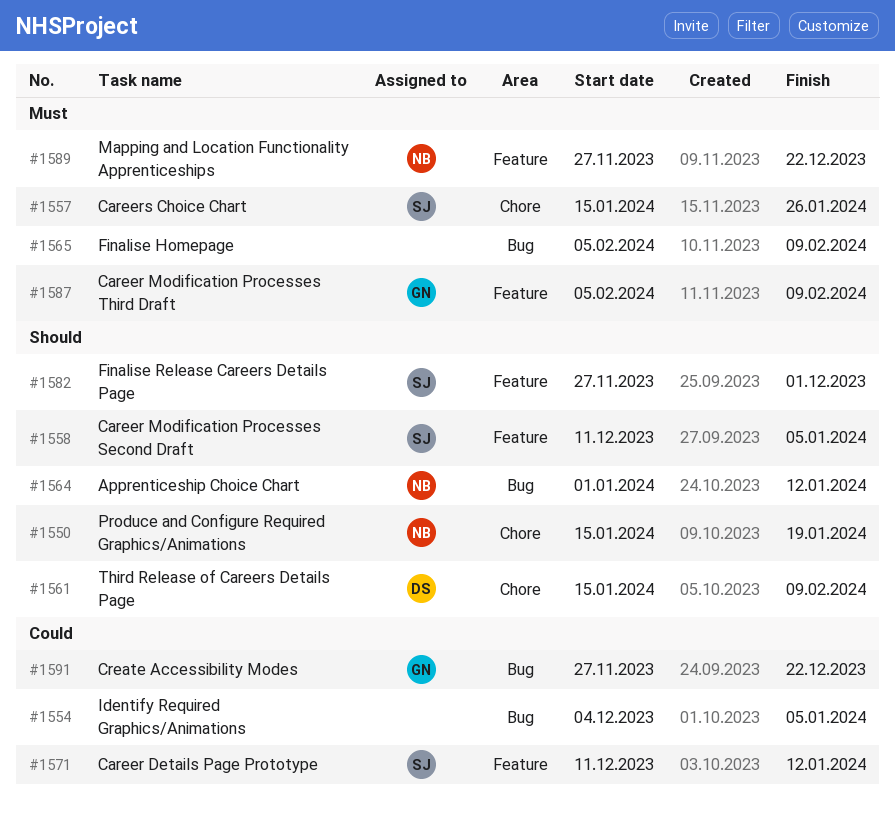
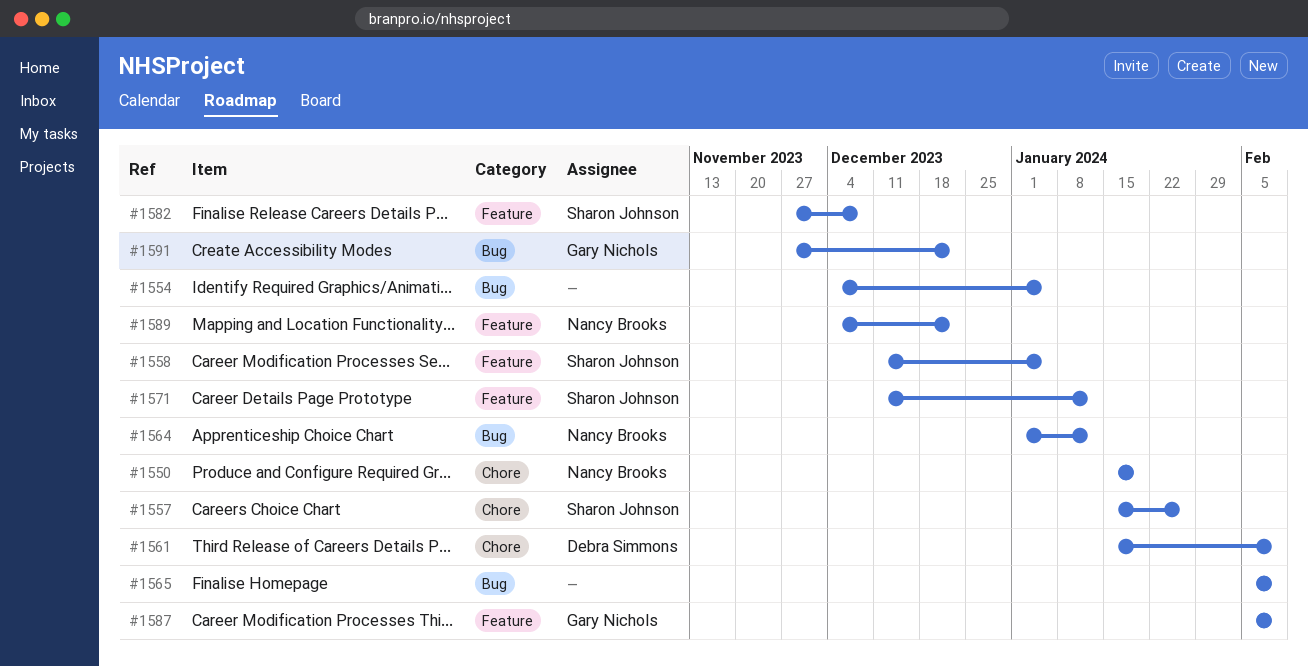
#1582, due: Dec 1 -> Dec 8
#1589, start: Nov 27 -> Dec 4

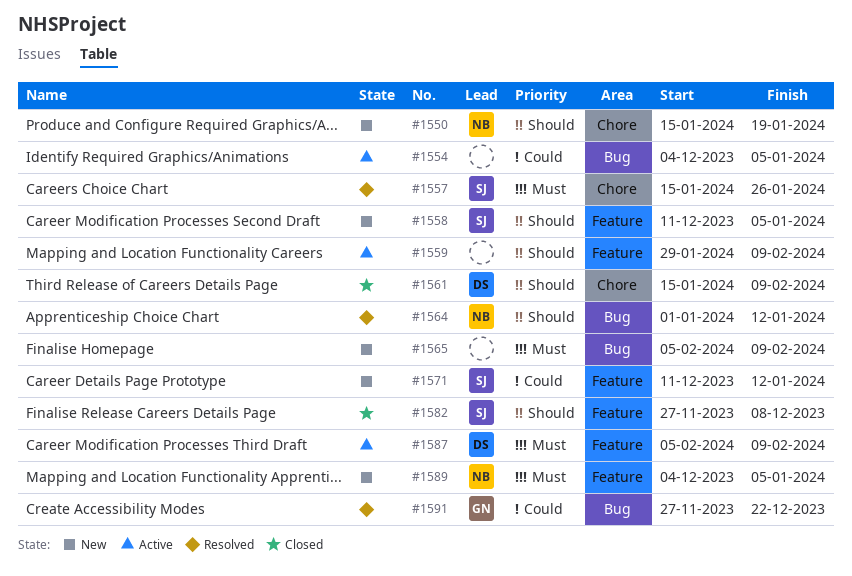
#1559: none -> present
#1587, owner: Gary Nichols -> Debra Simmons
#1589, due: Dec 22 -> Jan 5

